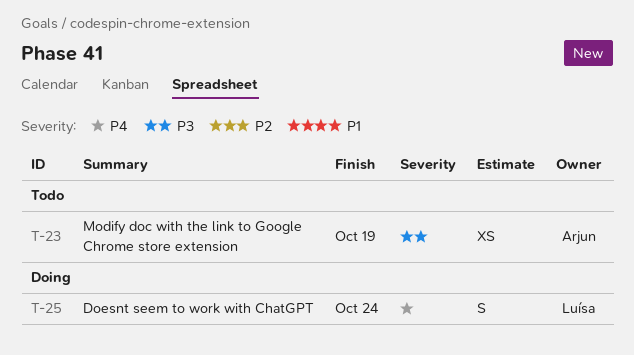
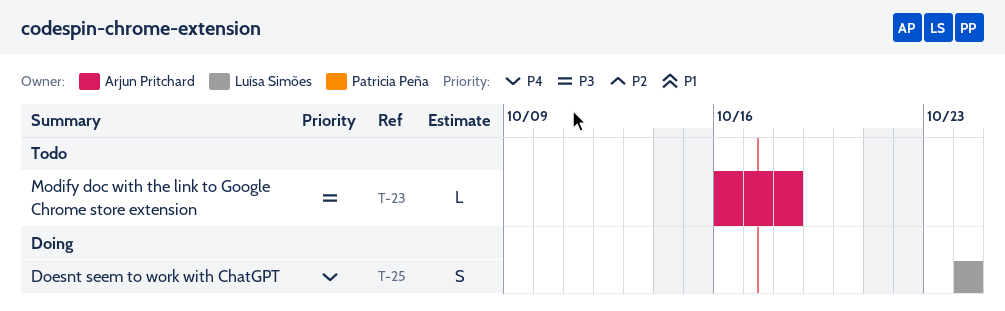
T-23, estimate: XS -> L
T-23, due: Oct 19 -> Oct 18

